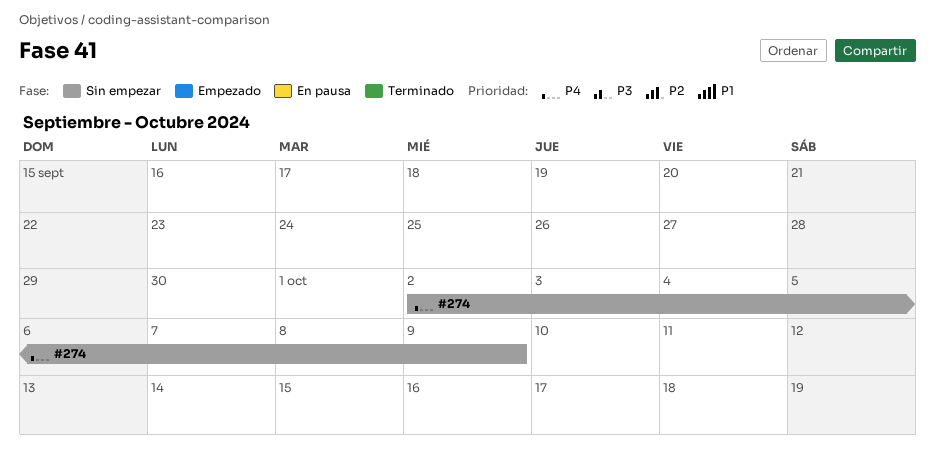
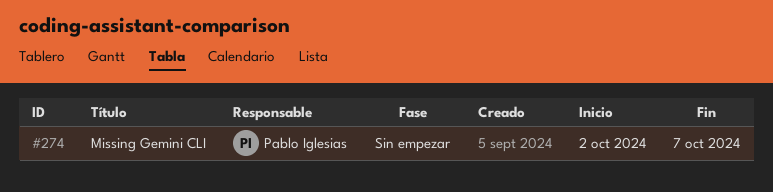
#274, due: Oct 9 -> Oct 7

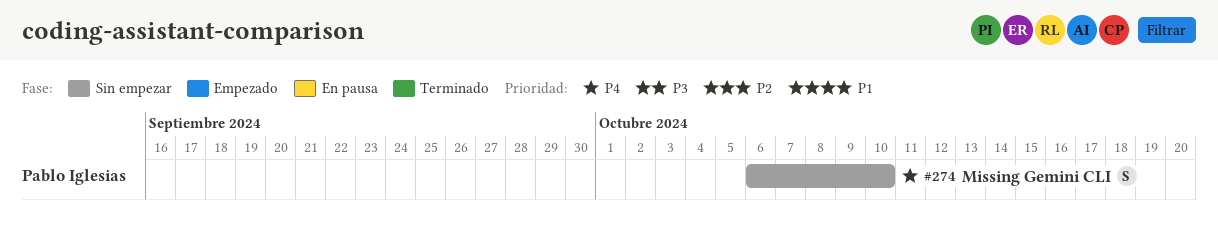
#274, start: Oct 2 -> Oct 6
#274, due: Oct 7 -> Oct 10

